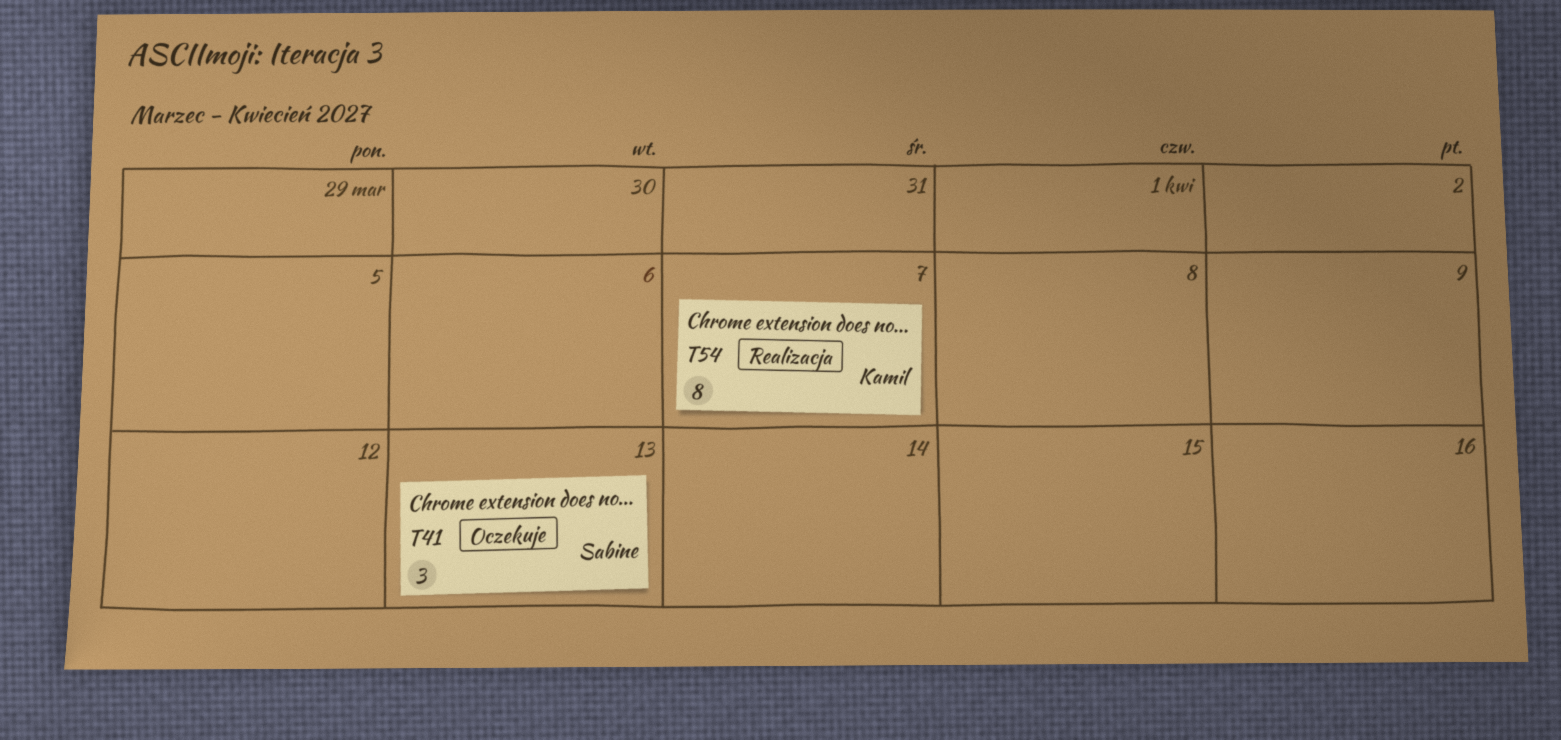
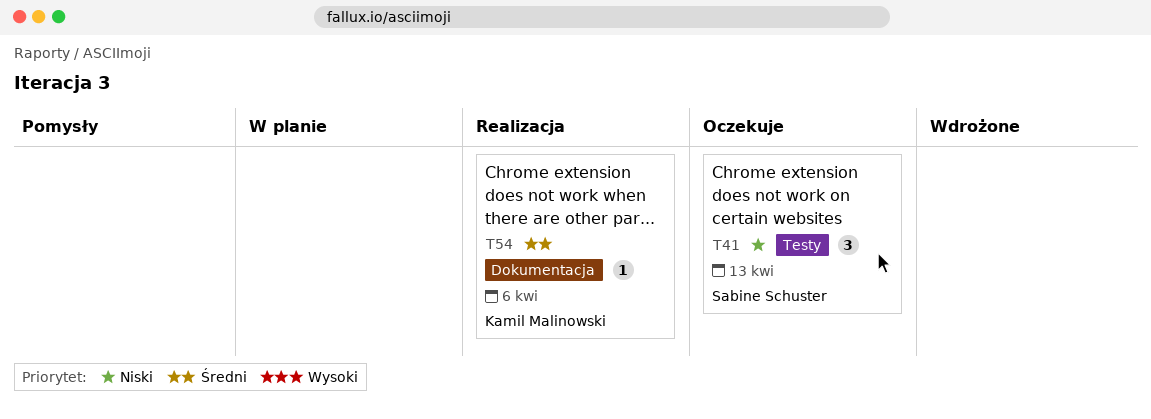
T54, estimate: 8 -> 1
T54, due: Apr 7 -> Apr 6

